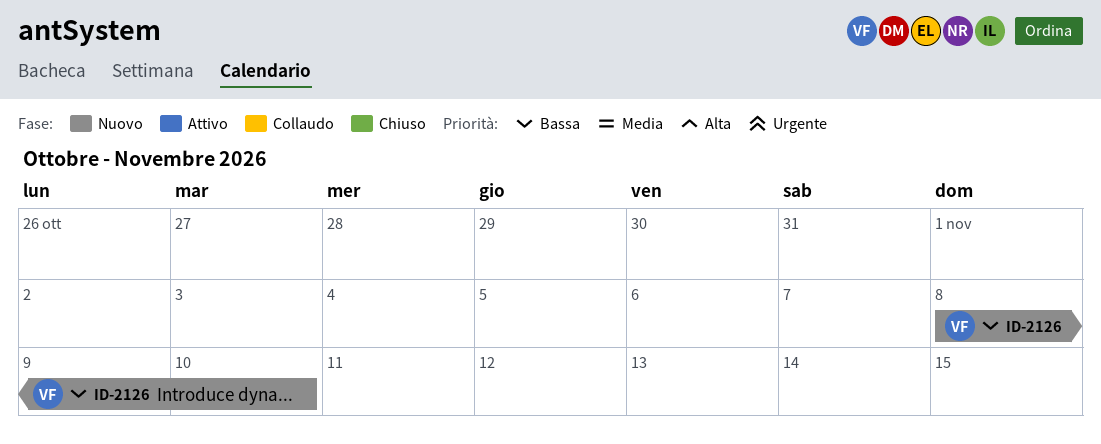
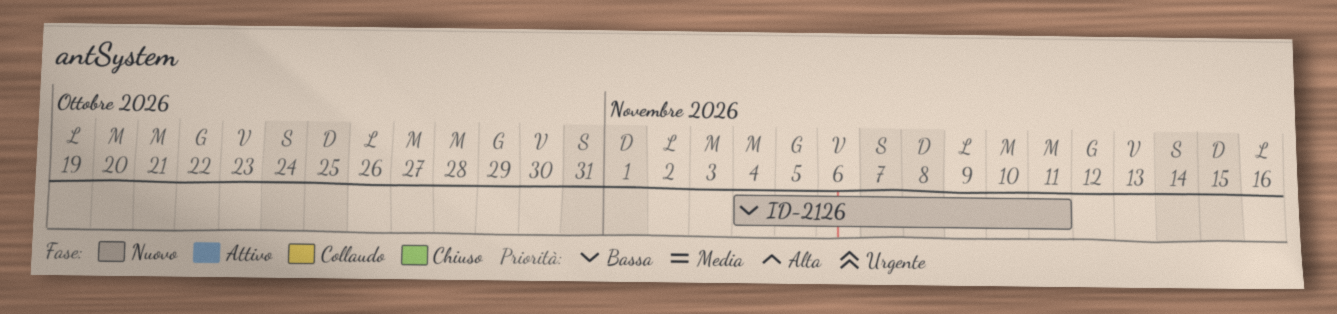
ID-2126, start: Nov 8 -> Nov 4
ID-2126, due: Nov 10 -> Nov 11

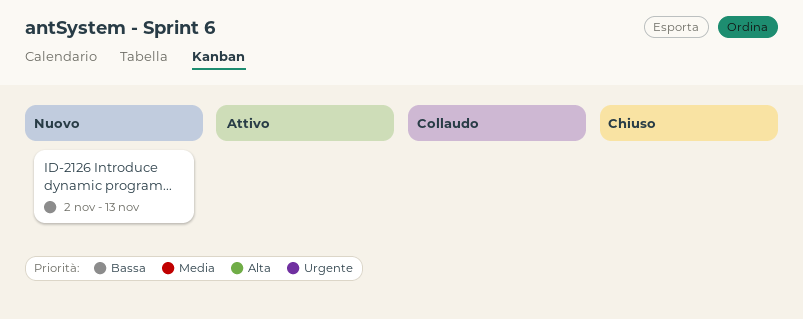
ID-2126, start: Nov 4 -> Nov 2
ID-2126, due: Nov 11 -> Nov 13

